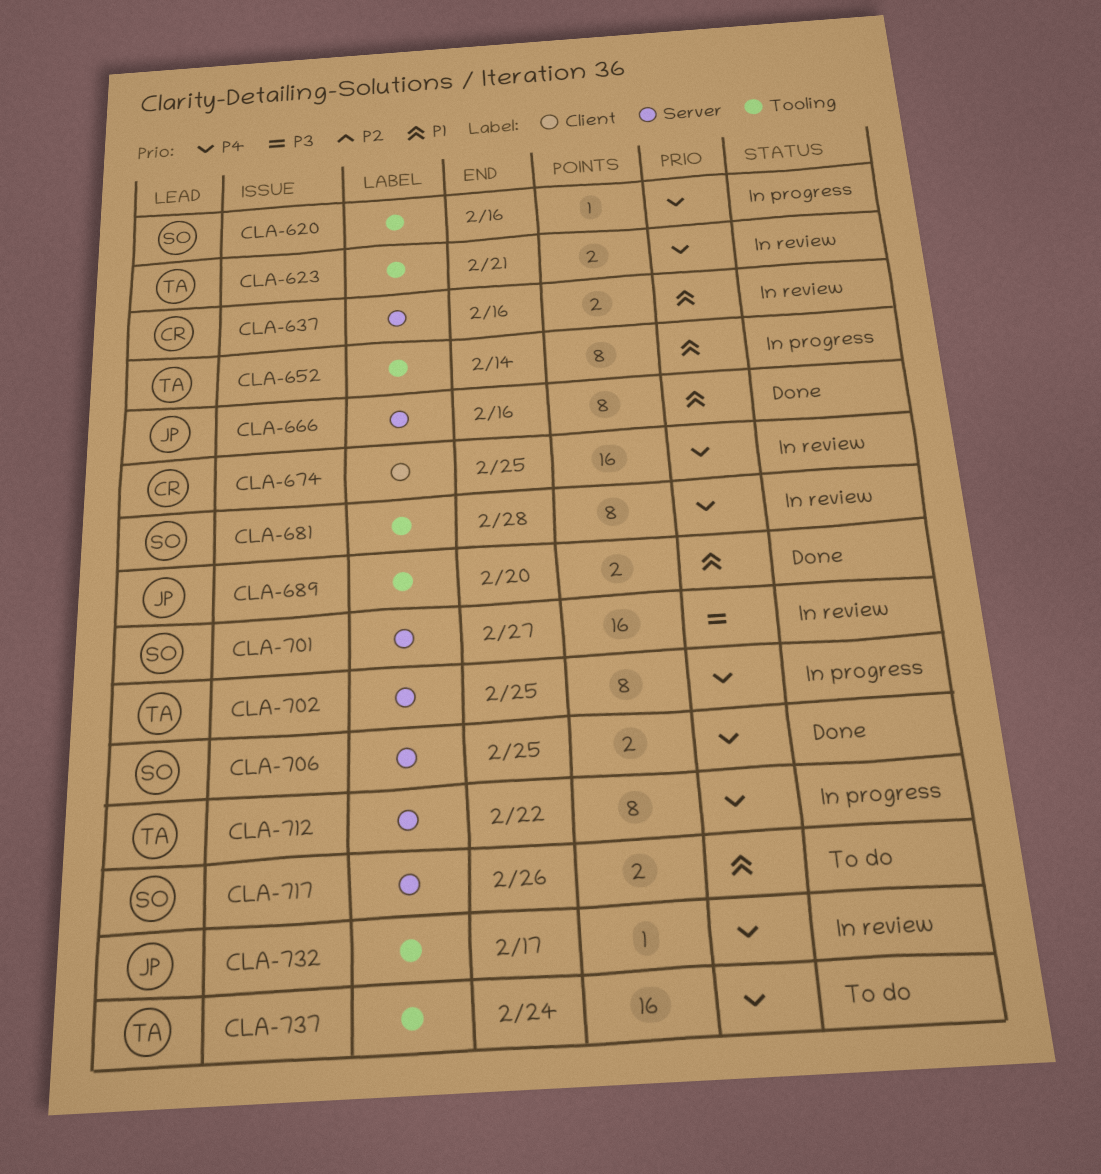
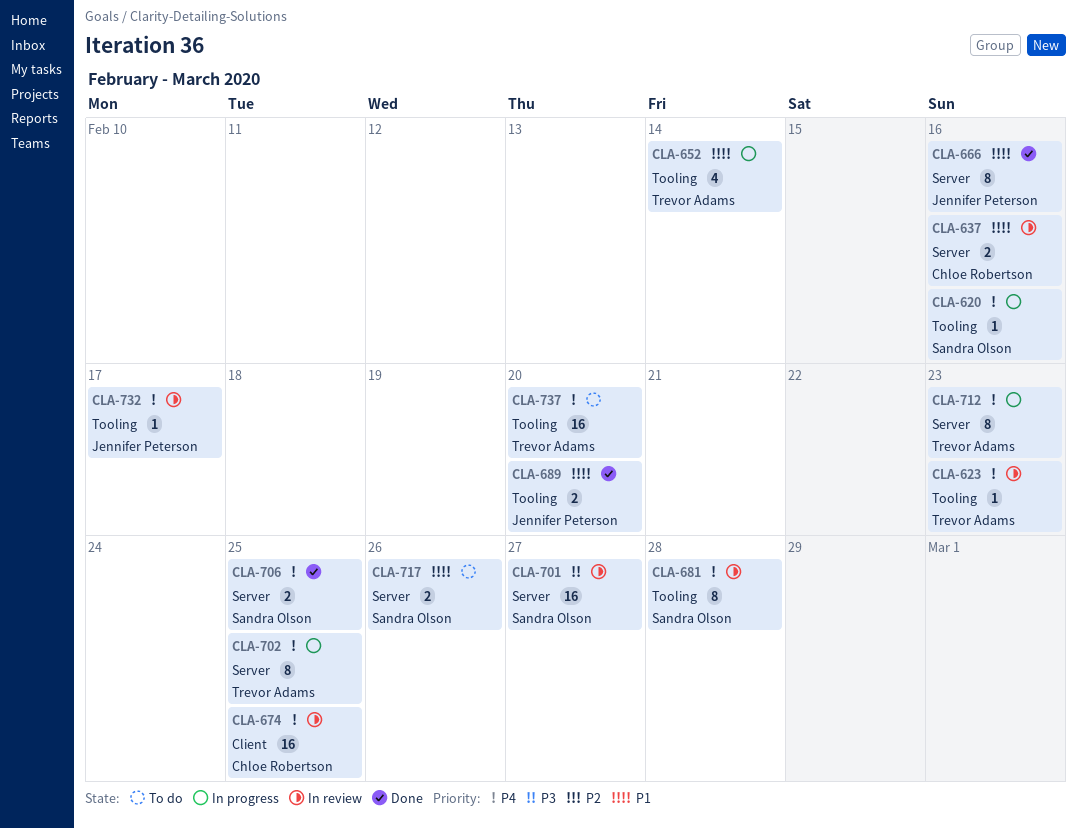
CLA-623, estimate: 2 -> 1
CLA-623, due: Feb 21 -> Feb 23
CLA-652, estimate: 8 -> 4
CLA-712, due: Feb 22 -> Feb 23
CLA-737, due: Feb 24 -> Feb 20

